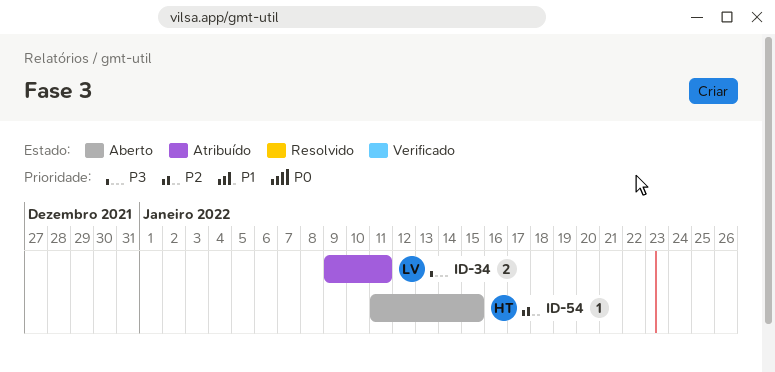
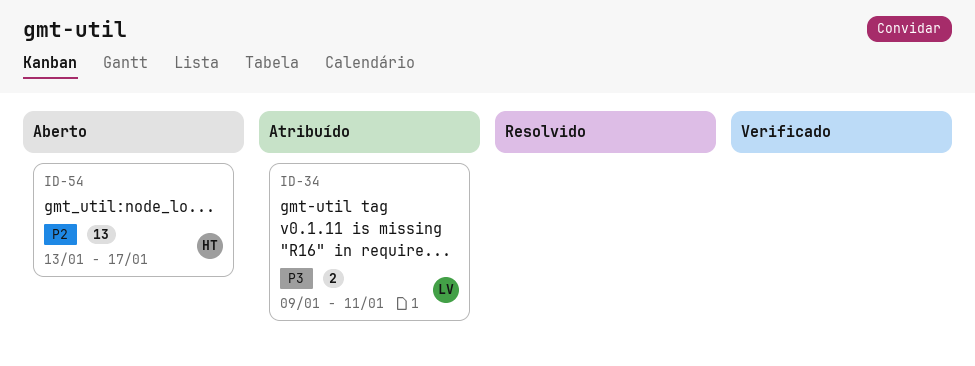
ID-54, estimate: 1 -> 13
ID-54, start: Jan 11 -> Jan 13
ID-54, due: Jan 15 -> Jan 17

